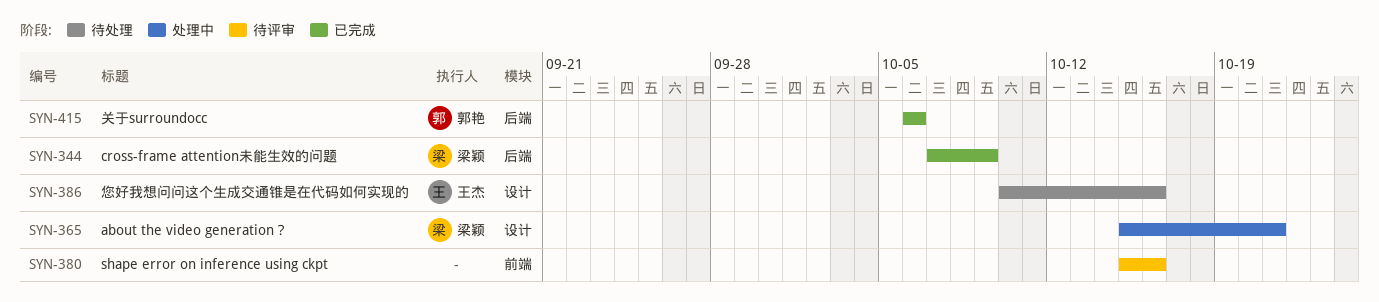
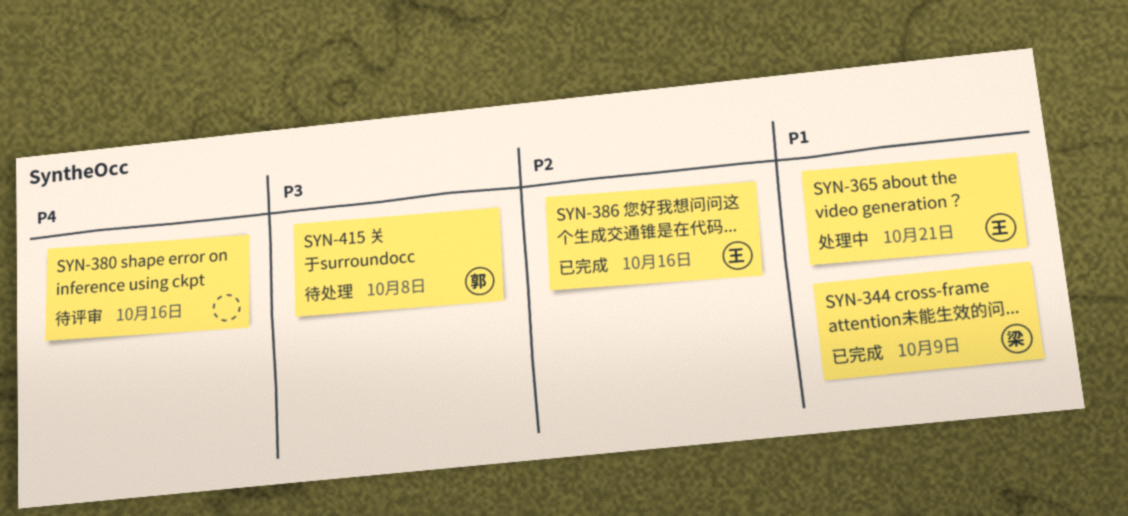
SYN-365, owner: 梁颖 -> 王杰
SYN-386, status: 待处理 -> 已完成
SYN-415, status: 已完成 -> 待处理
SYN-415, due: Oct 6 -> Oct 8

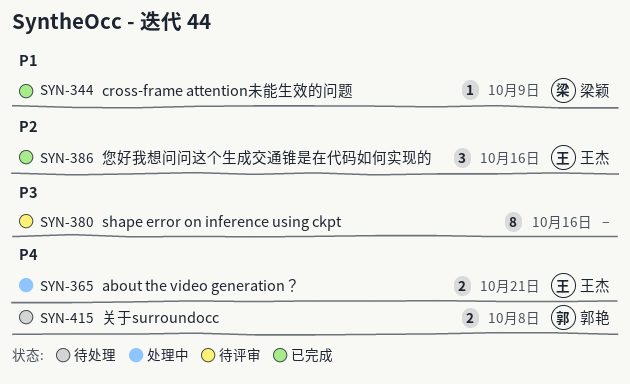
SYN-365, priority: P1 -> P4
SYN-380, priority: P4 -> P3
SYN-415, priority: P3 -> P4

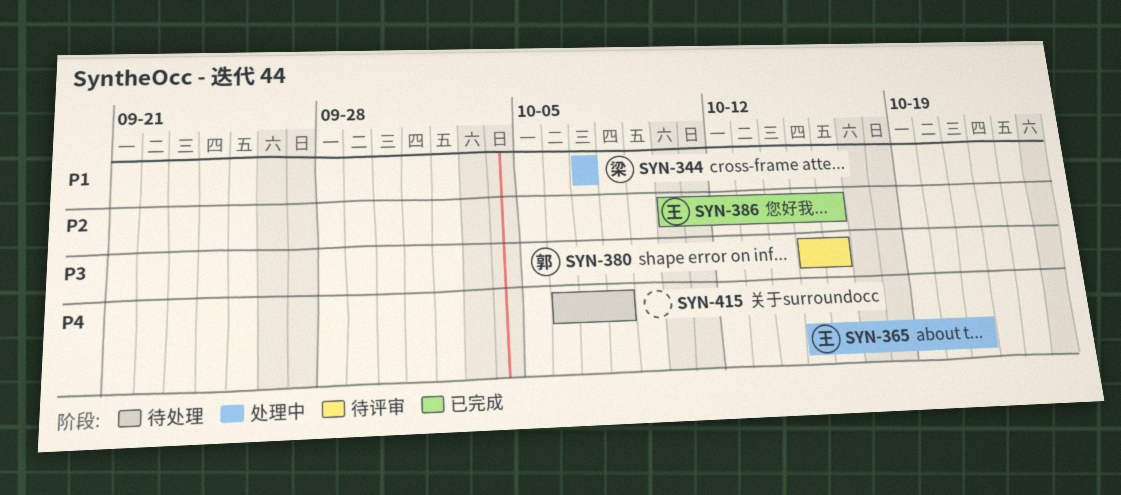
SYN-344, status: 已完成 -> 处理中
SYN-344, due: Oct 9 -> Oct 7
SYN-380, owner: none -> 郭艳
SYN-415, owner: 郭艳 -> none

